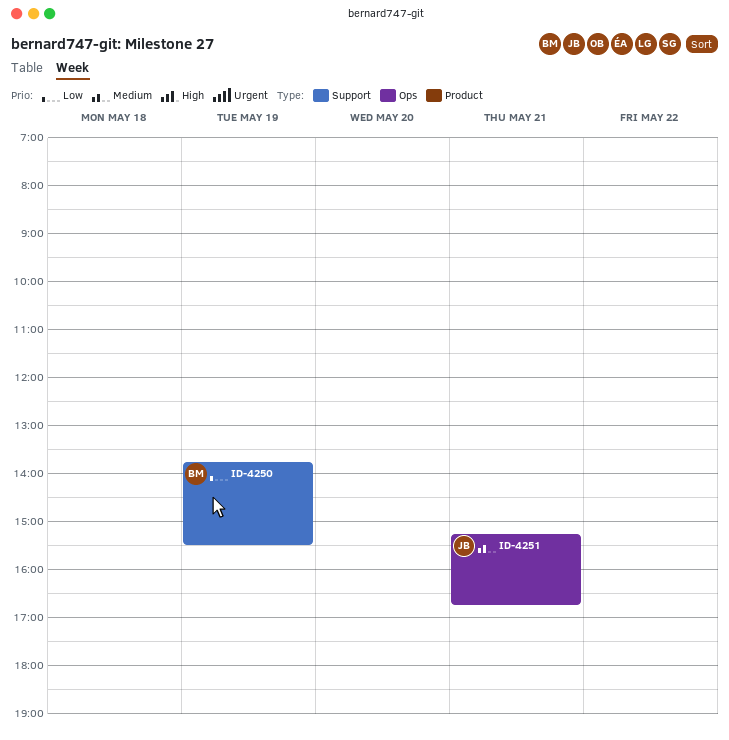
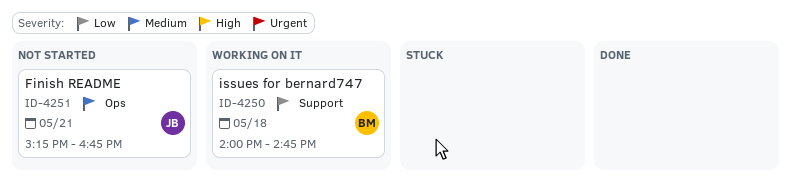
ID-4250, day: May 19 -> May 18
ID-4250, begins: 13:45 -> 14:00
ID-4250, ends: 15:30 -> 14:45

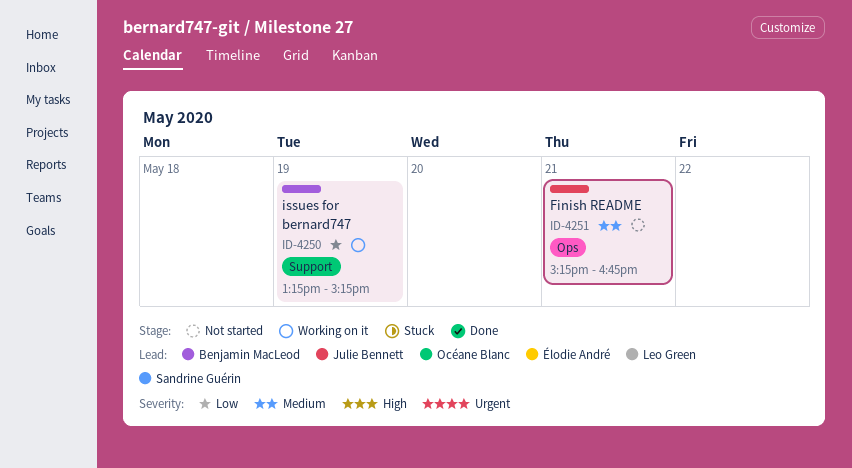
ID-4250, day: May 18 -> May 19
ID-4250, begins: 14:00 -> 13:15
ID-4250, ends: 14:45 -> 15:15

